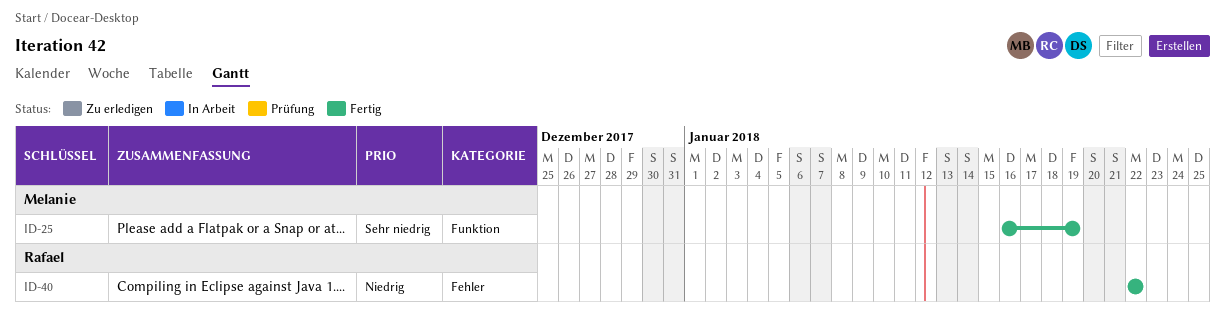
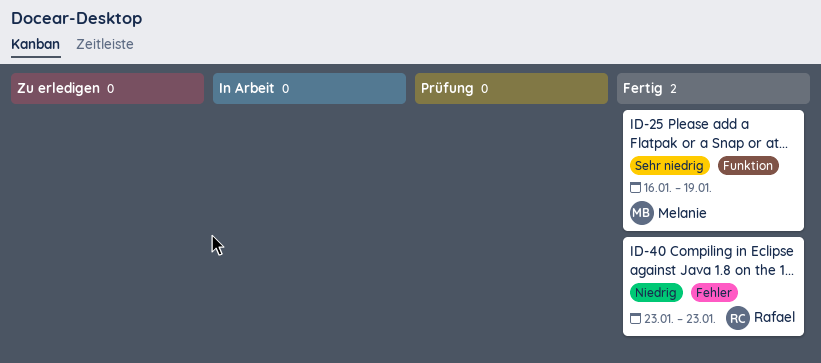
ID-40, start: Jan 22 -> Jan 23
ID-40, due: Jan 22 -> Jan 23

